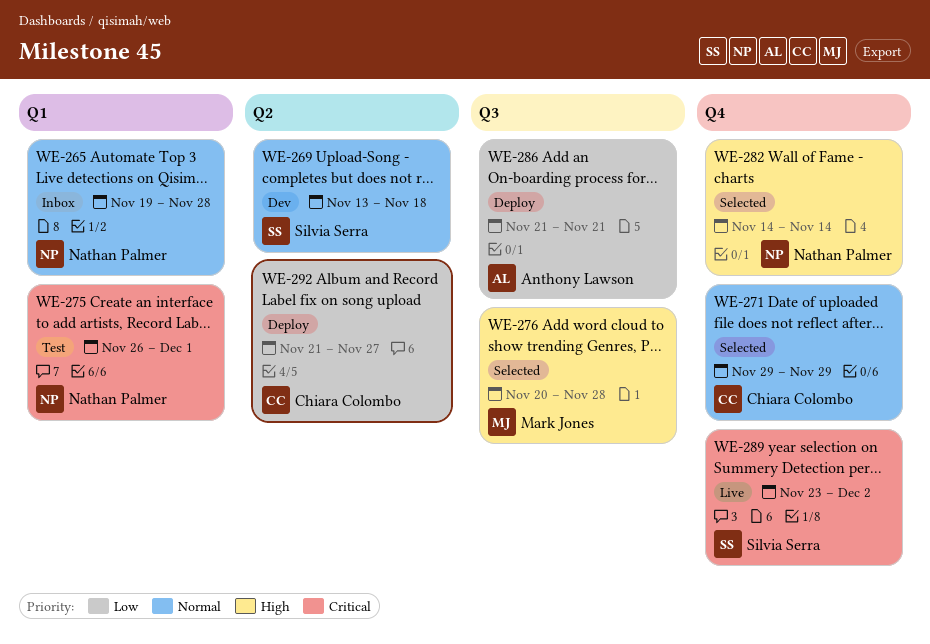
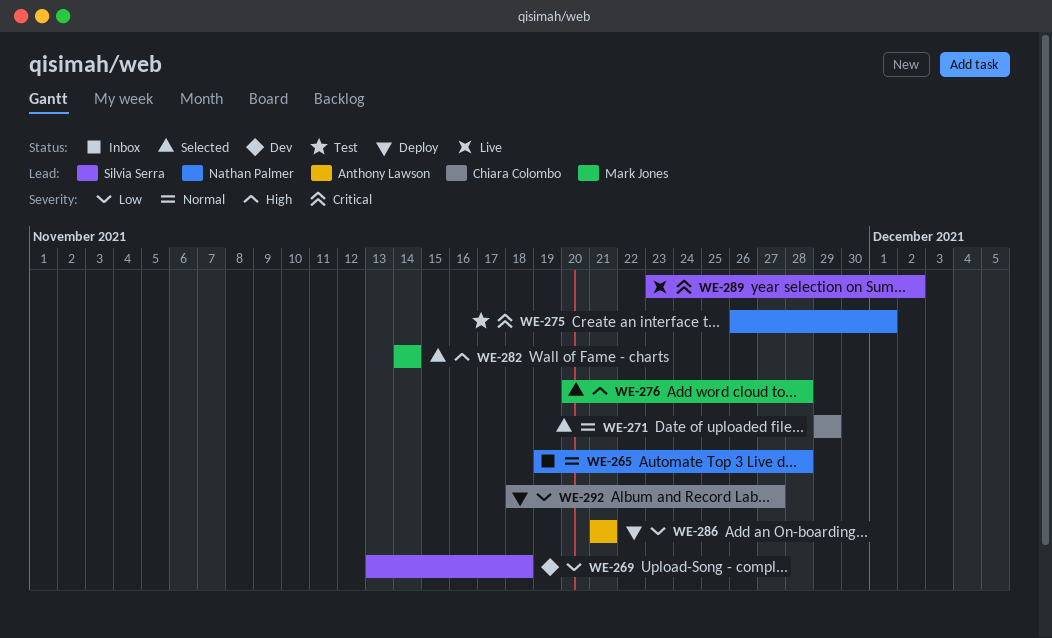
WE-269, priority: Normal -> Low
WE-282, owner: Nathan Palmer -> Mark Jones
WE-292, start: Nov 21 -> Nov 18

